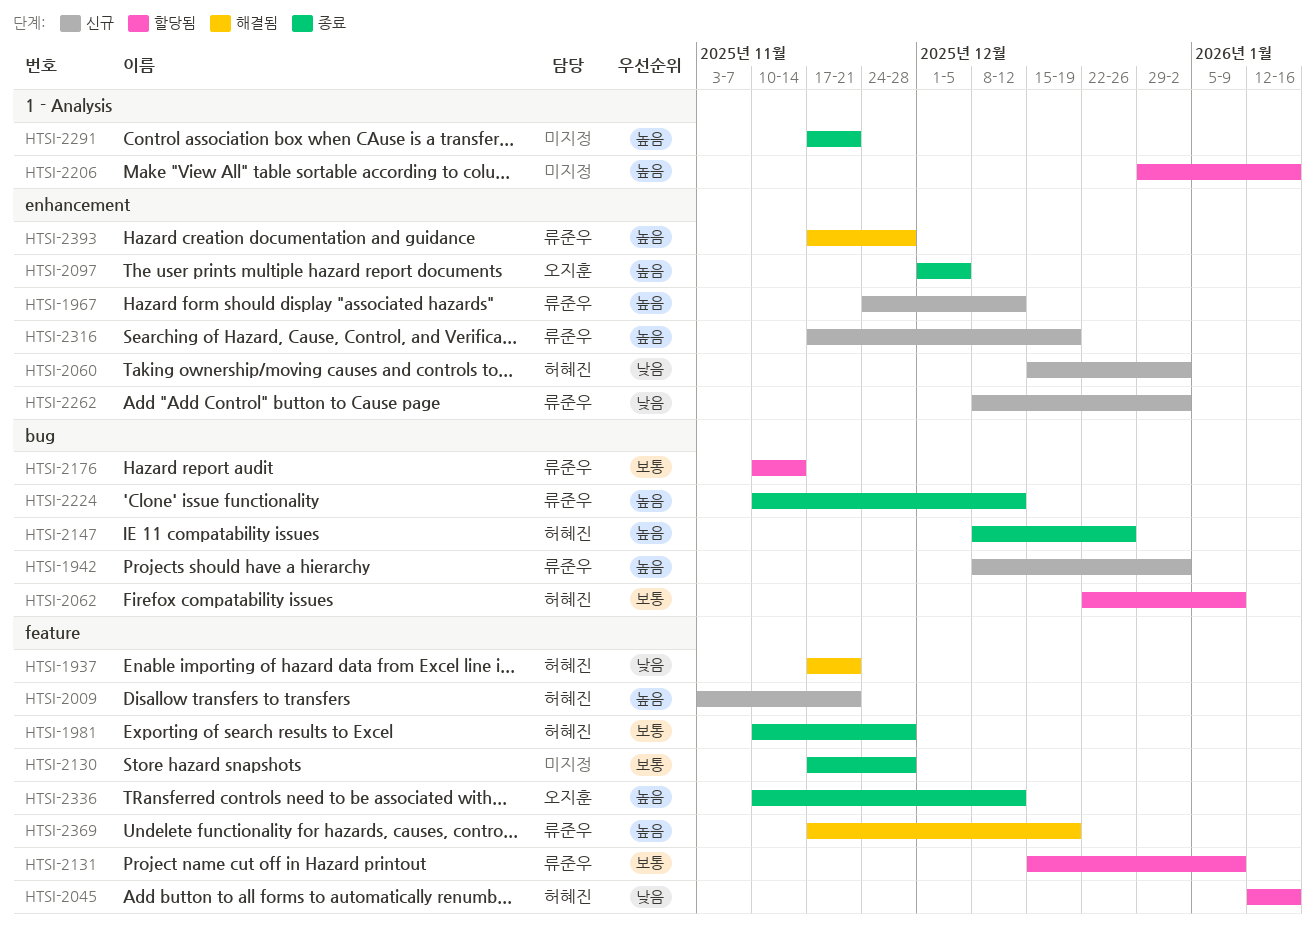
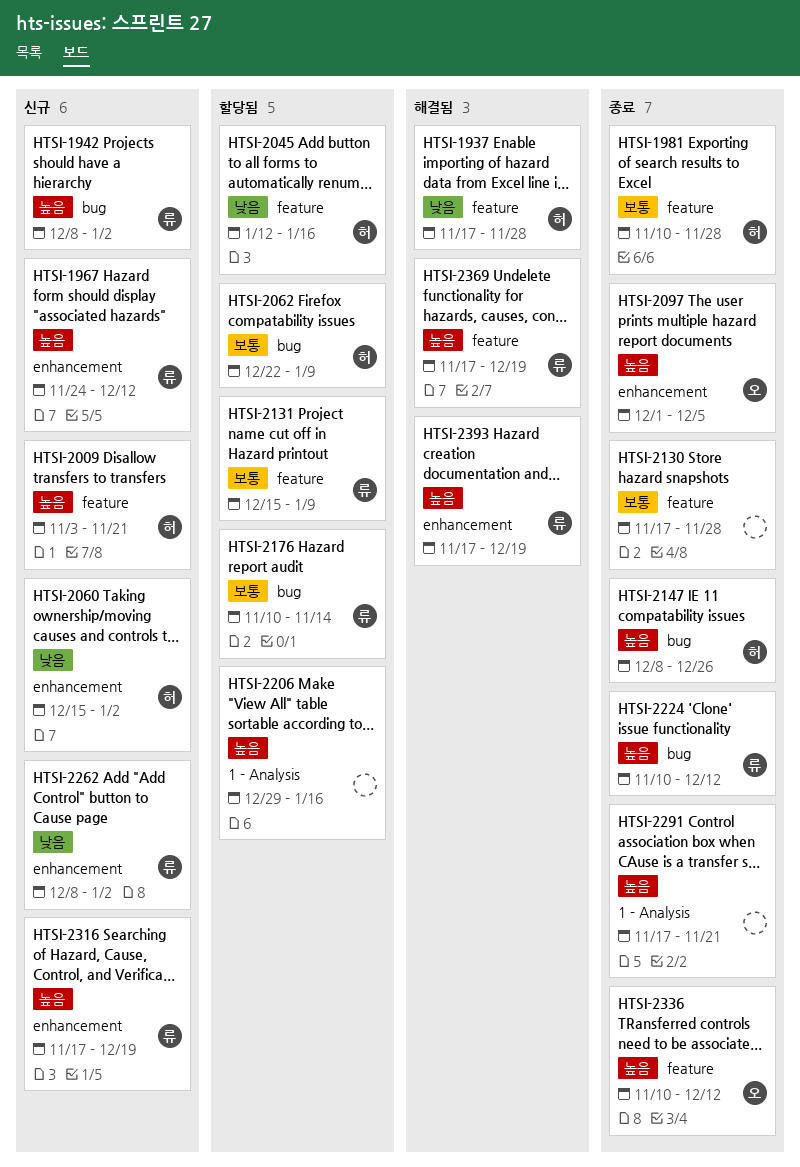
HTSI-1937, due: Nov 21 -> Nov 28
HTSI-2393, due: Nov 28 -> Dec 19

